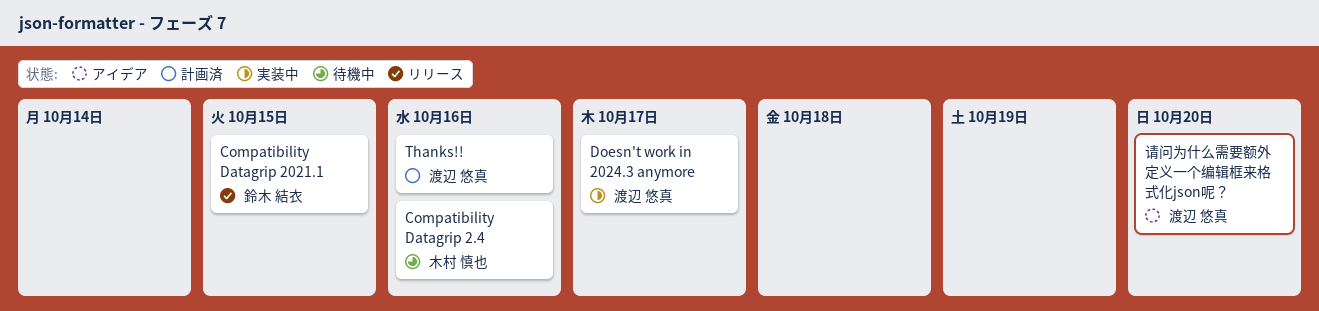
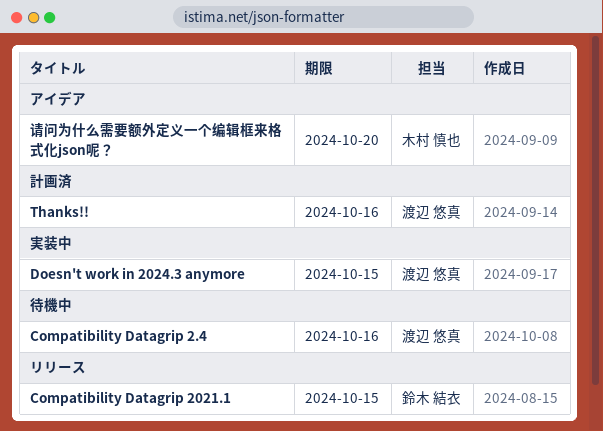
Compatibility Datagrip 2.4, owner: 木村 慎也 -> 渡辺 悠真
Doesn't work in 2024.3 anymore, due: Oct 17 -> Oct 15
请问为什么需要额外定义一个编辑框来格式化json呢？, owner: 渡辺 悠真 -> 木村 慎也

